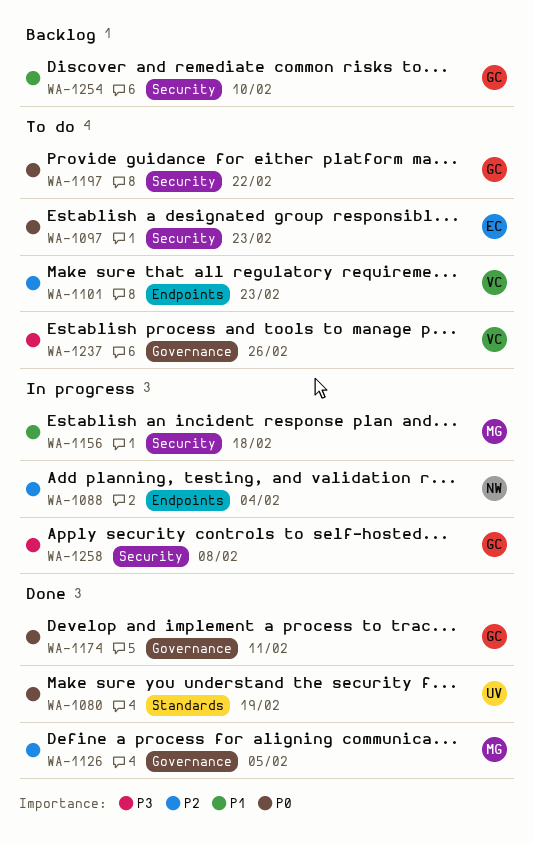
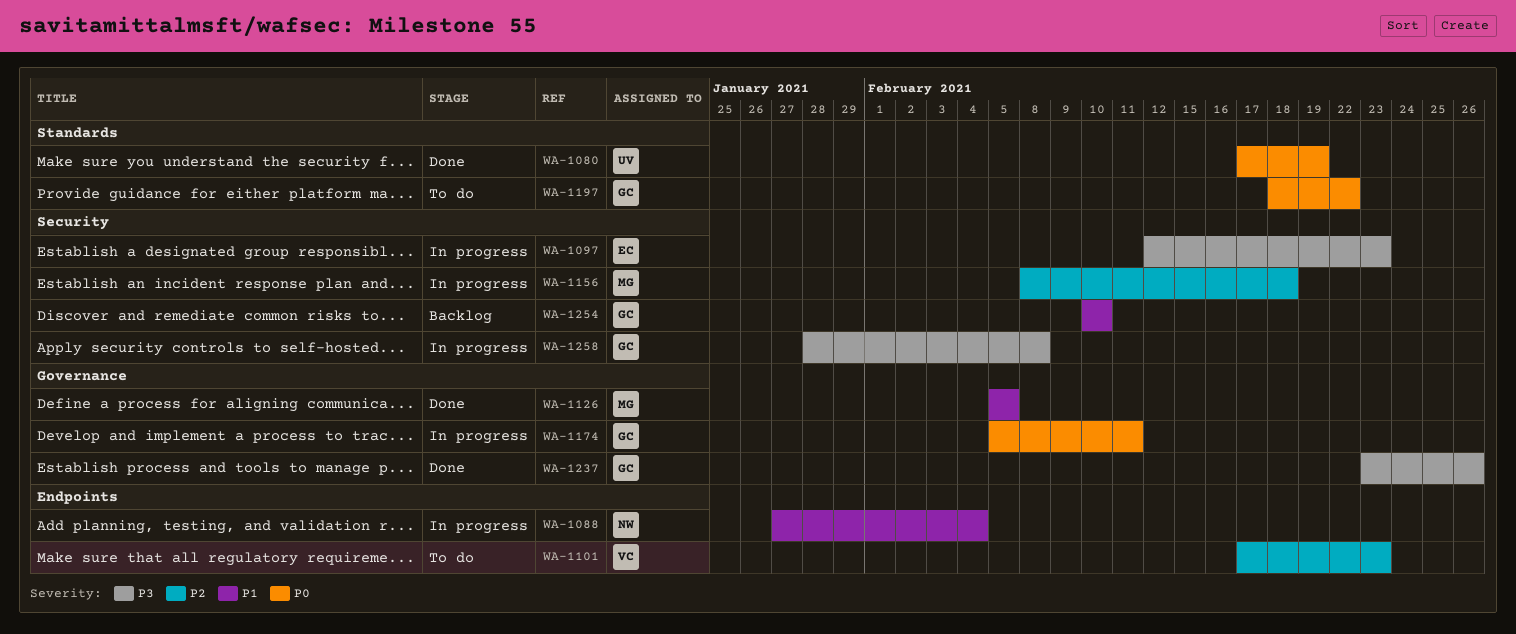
WA-1088, priority: P2 -> P1
WA-1097, status: To do -> In progress
WA-1097, priority: P0 -> P3
WA-1126, priority: P2 -> P1
WA-1156, priority: P1 -> P2
WA-1174, status: Done -> In progress
WA-1197, label: Security -> Standards
WA-1237, status: To do -> Done
WA-1237, owner: VC -> GC

